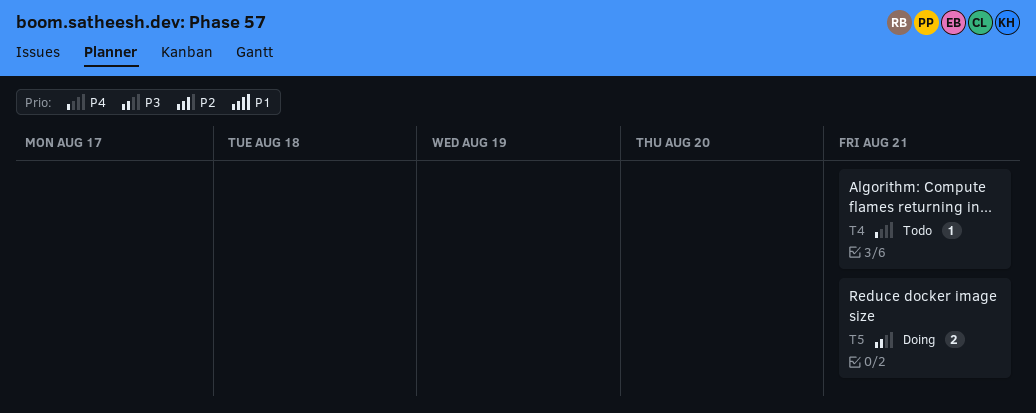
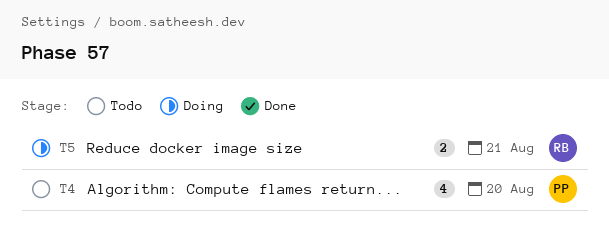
T4, estimate: 1 -> 4
T4, due: Aug 21 -> Aug 20

